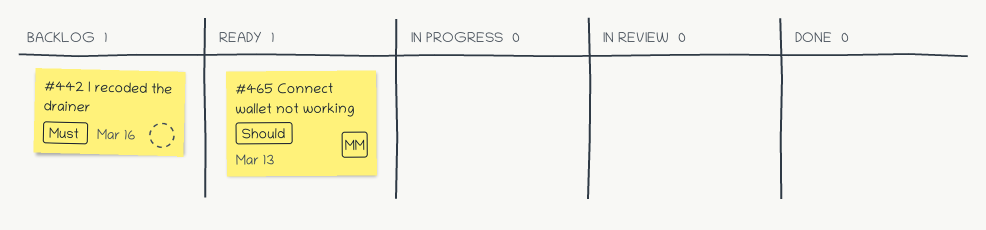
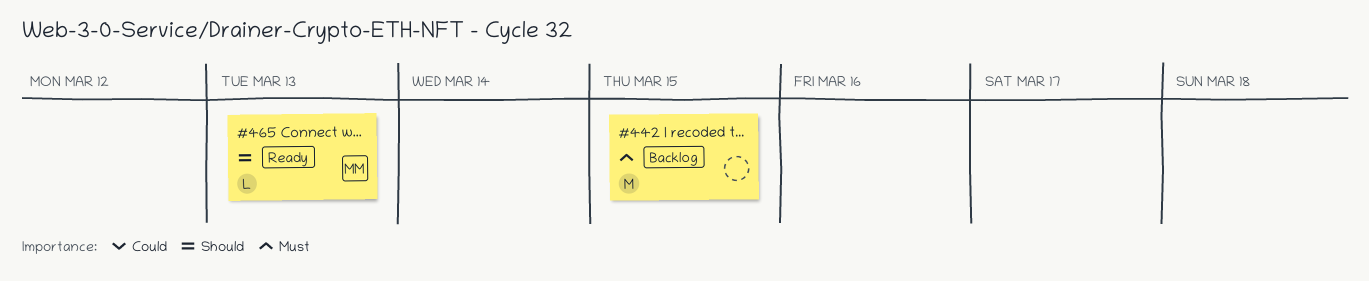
#442, due: Mar 16 -> Mar 15

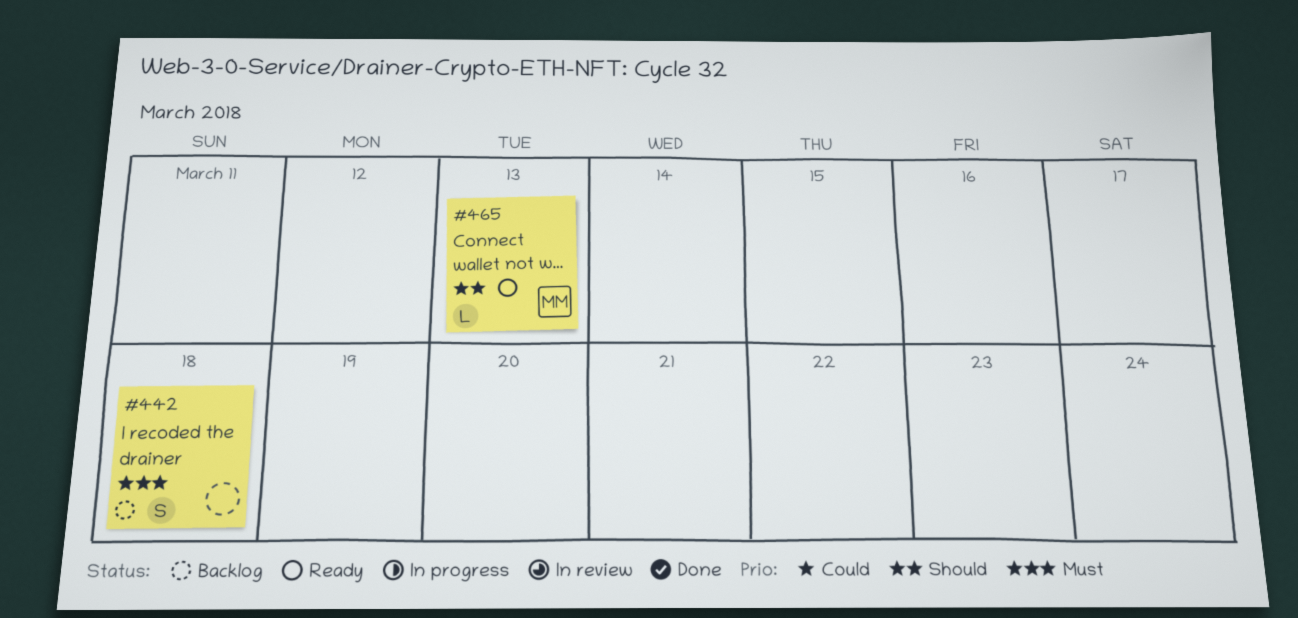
#442, estimate: M -> S
#442, due: Mar 15 -> Mar 18

